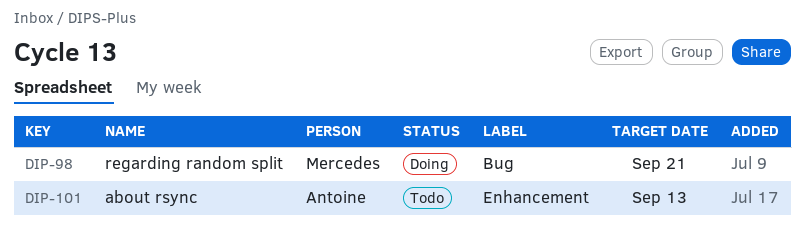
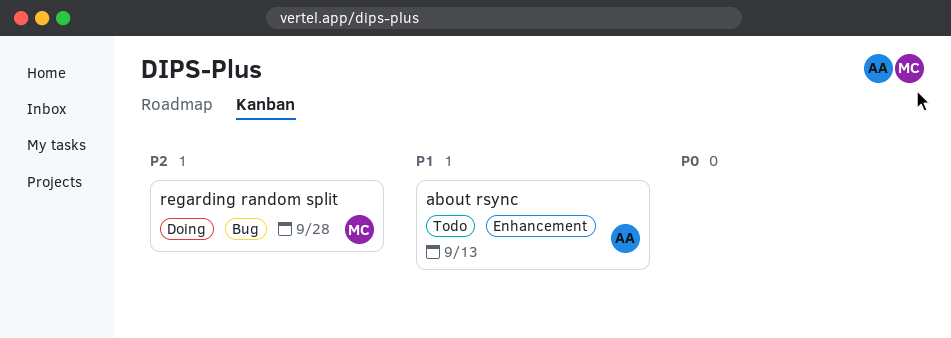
regarding random split, due: Sep 21 -> Sep 28

